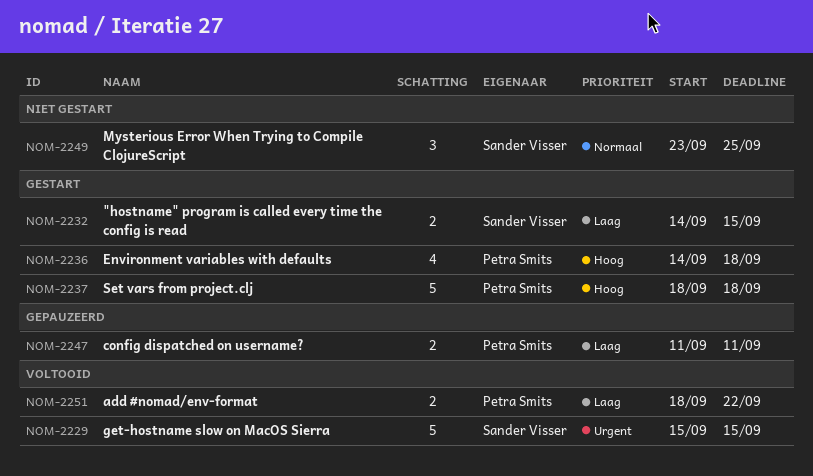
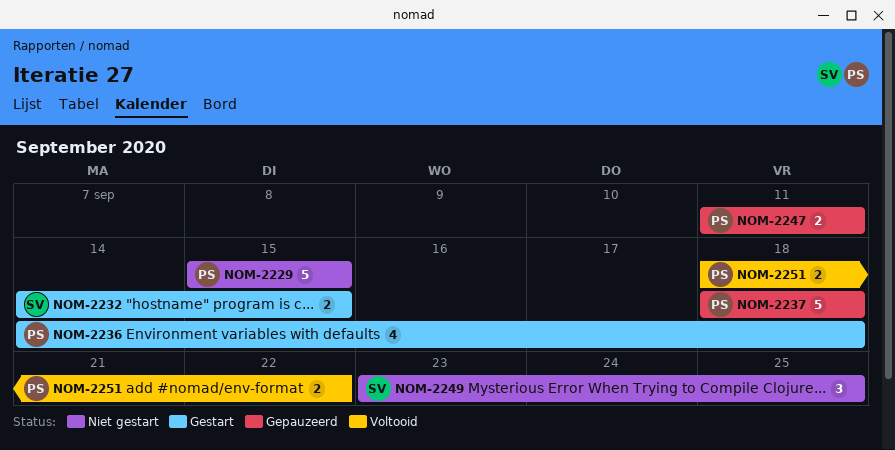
NOM-2229, status: Voltooid -> Niet gestart
NOM-2229, owner: Sander Visser -> Petra Smits
NOM-2237, status: Gestart -> Gepauzeerd

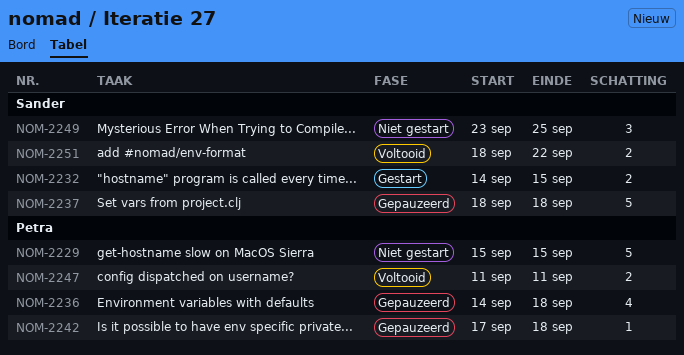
NOM-2236, status: Gestart -> Gepauzeerd
NOM-2237, owner: Petra -> Sander
NOM-2242: none -> present
NOM-2247, status: Gepauzeerd -> Voltooid
NOM-2251, owner: Petra -> Sander

